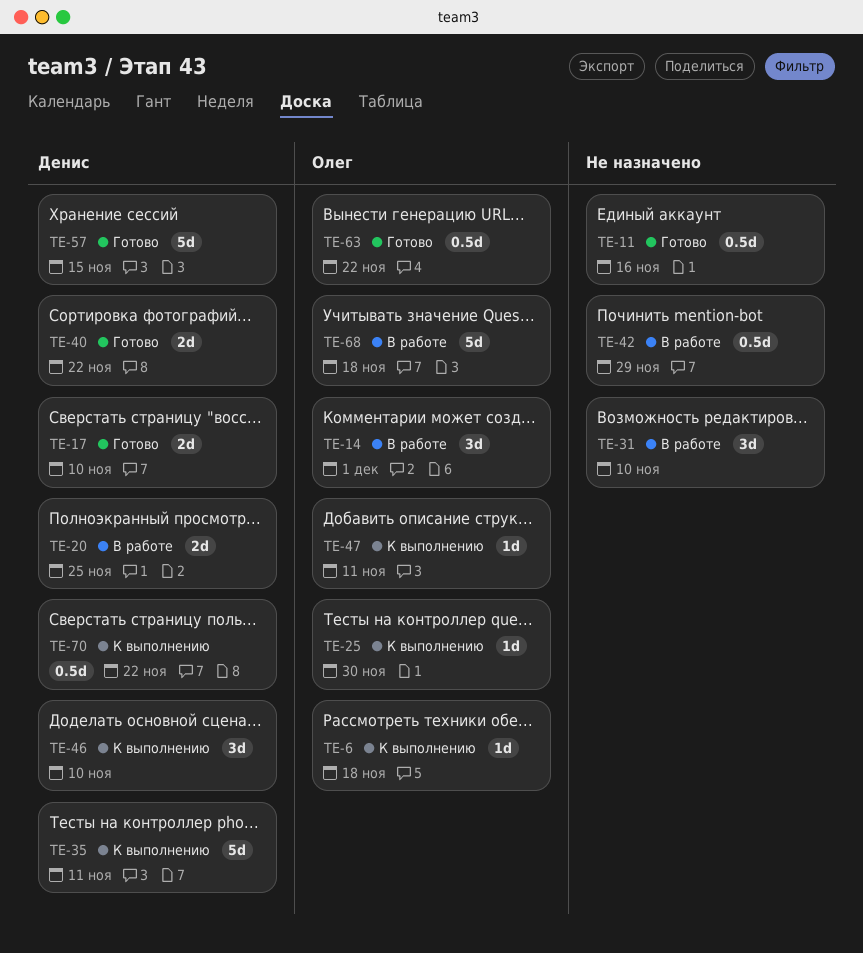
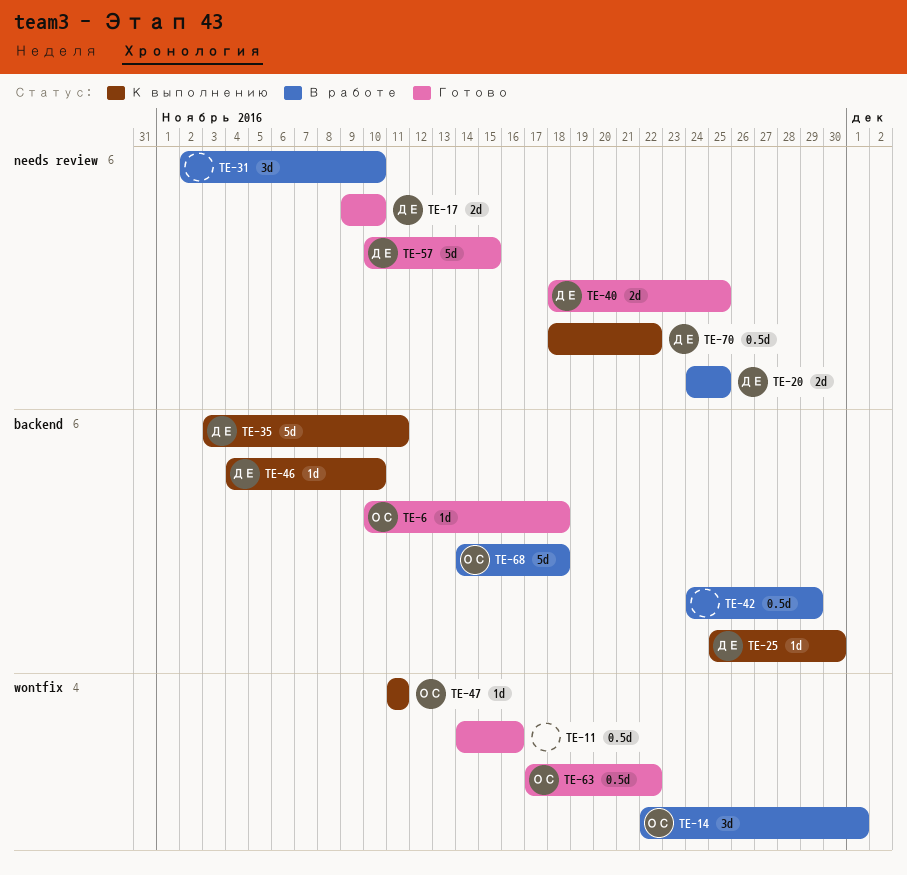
TE-6, status: К выполнению -> Готово
TE-25, owner: Олег -> Денис
TE-40, due: Nov 22 -> Nov 25
TE-46, estimate: 3d -> 1d

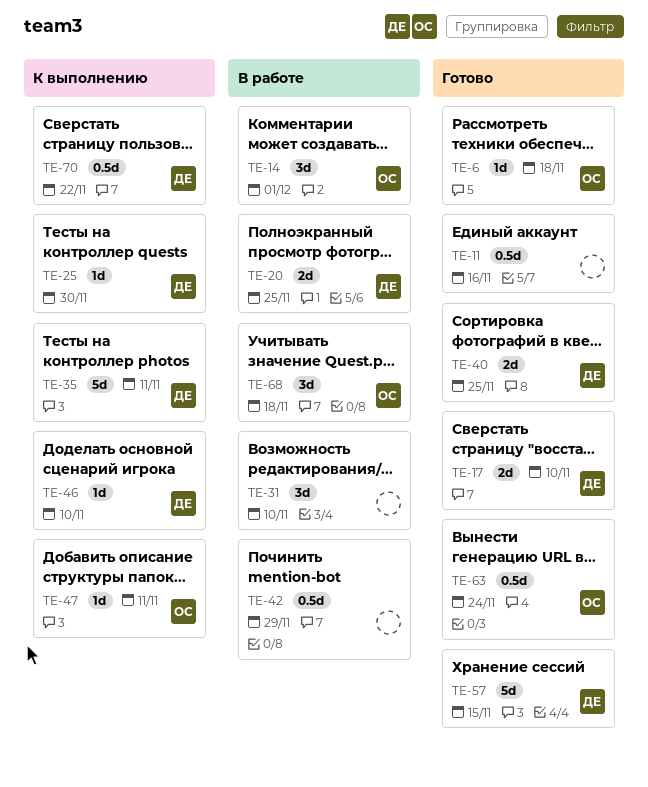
TE-63, due: Nov 22 -> Nov 24
TE-68, estimate: 5d -> 3d

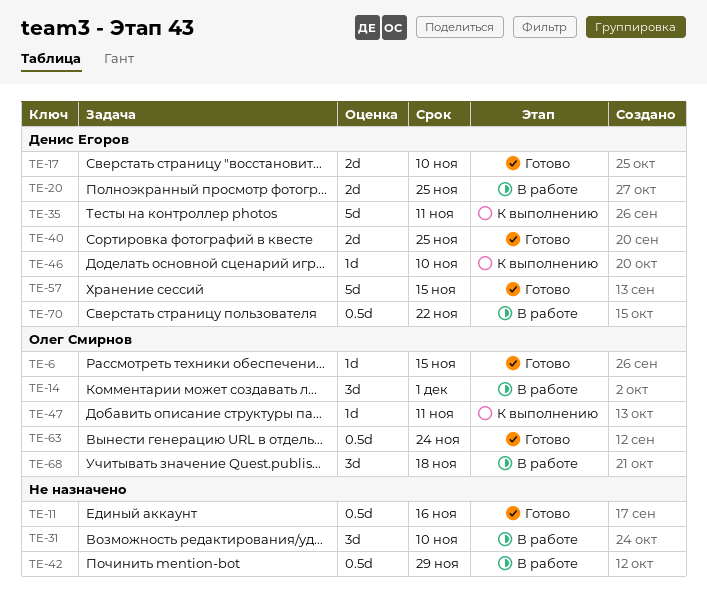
TE-6, due: Nov 18 -> Nov 15
TE-25: present -> none
TE-70, status: К выполнению -> В работе

